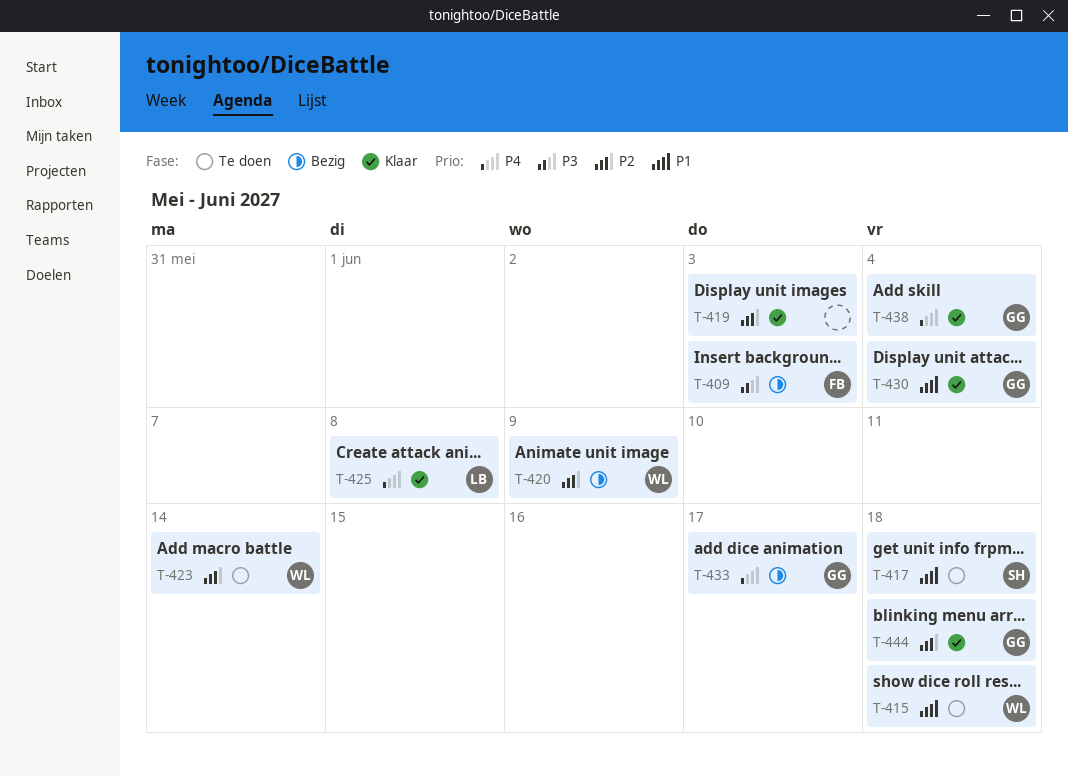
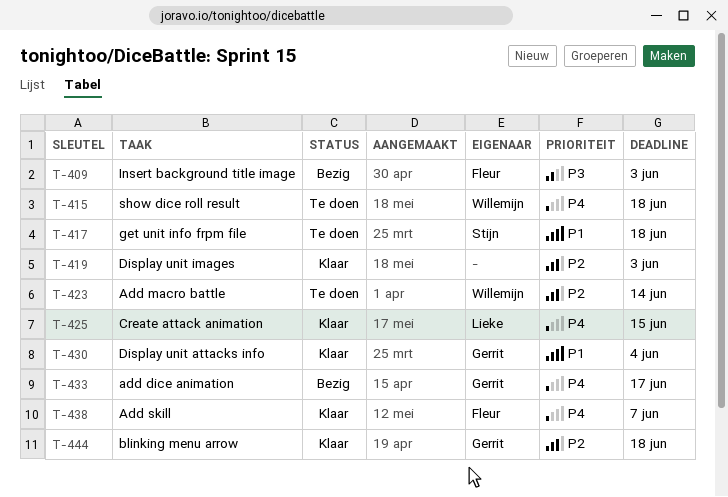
T-415, priority: P1 -> P4
T-420: present -> none
T-425, due: Jun 8 -> Jun 15
T-438, owner: Gerrit -> Fleur
T-438, due: Jun 4 -> Jun 7

